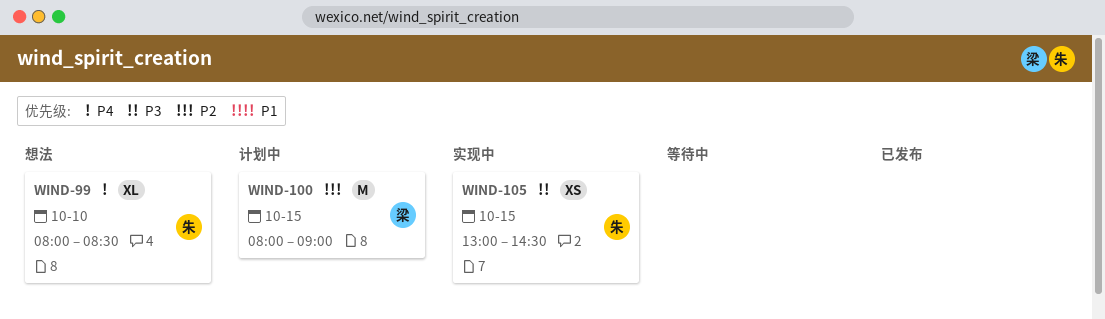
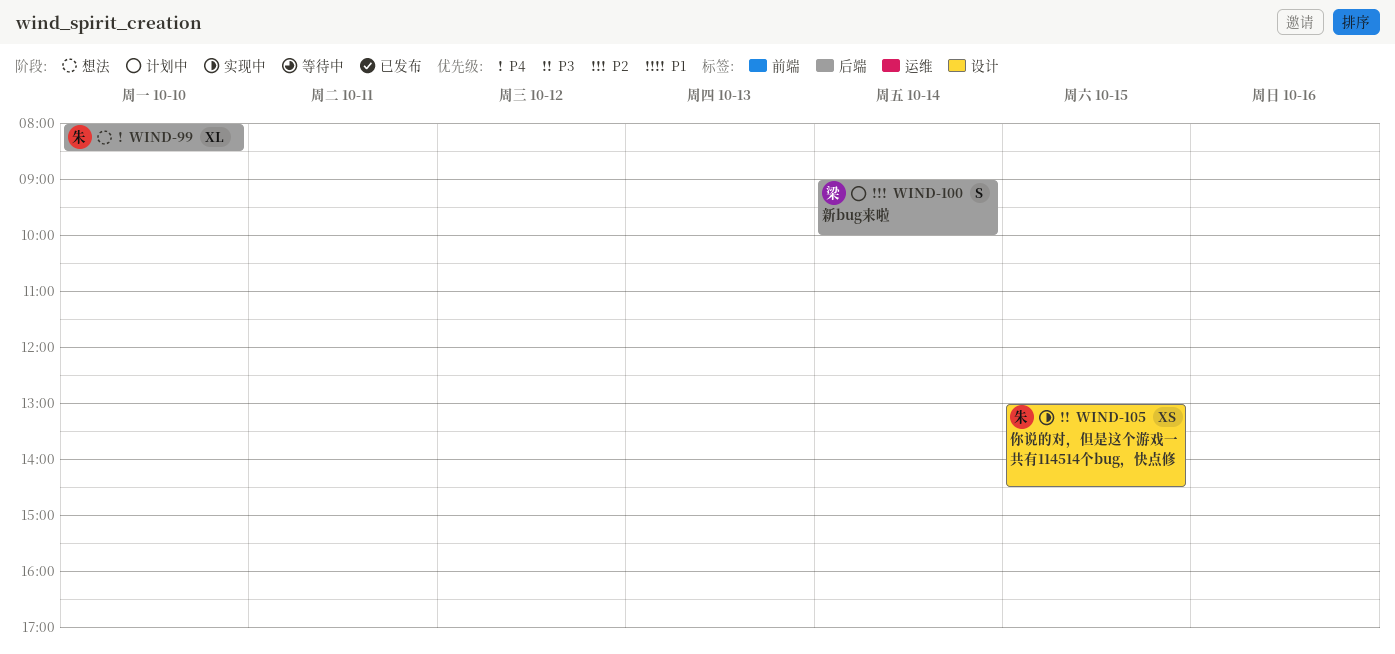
WIND-100, estimate: M -> S
WIND-100, day: Oct 15 -> Oct 14
WIND-100, begins: 08:00 -> 09:00
WIND-100, ends: 09:00 -> 10:00

